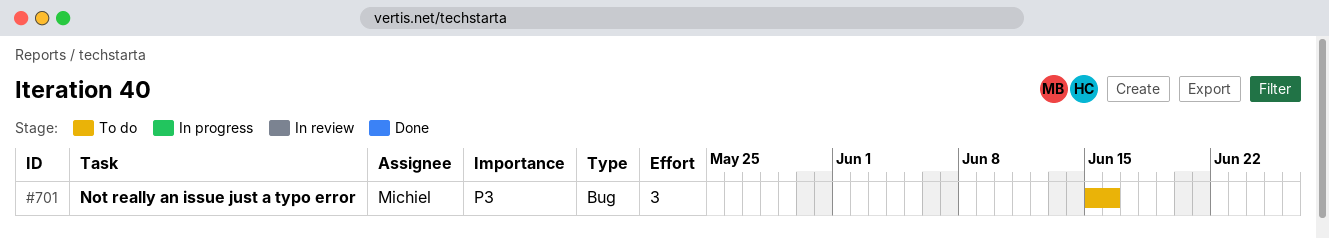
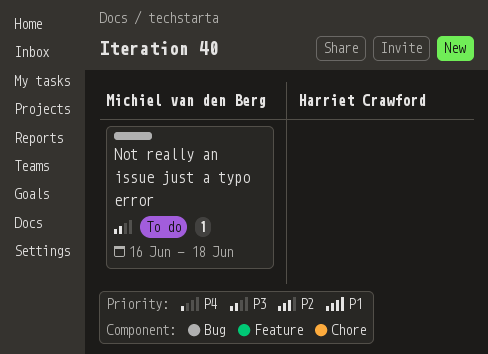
Not really an issue just a typo error, estimate: 3 -> 1
Not really an issue just a typo error, start: Jun 15 -> Jun 16
Not really an issue just a typo error, due: Jun 16 -> Jun 18

